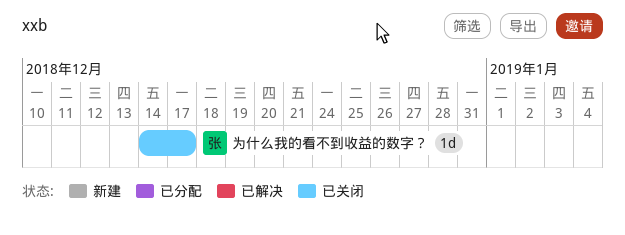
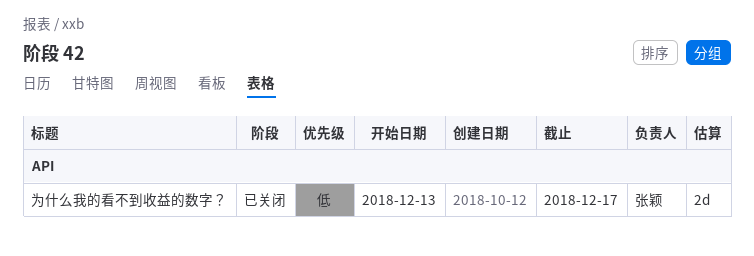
为什么我的看不到收益的数字？, estimate: 1d -> 2d
为什么我的看不到收益的数字？, start: Dec 14 -> Dec 13

